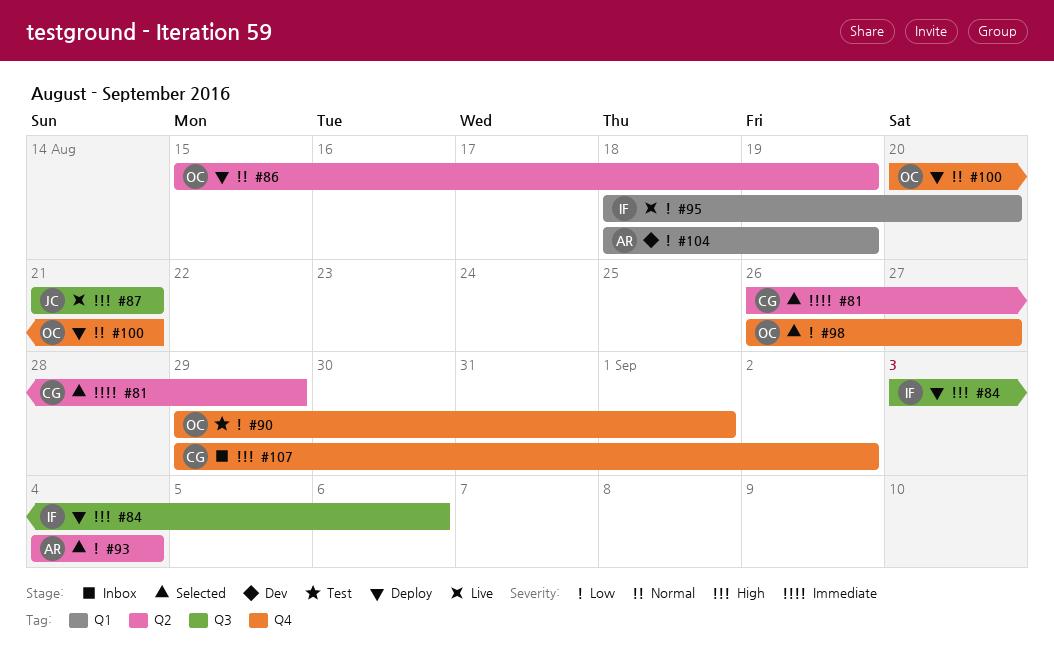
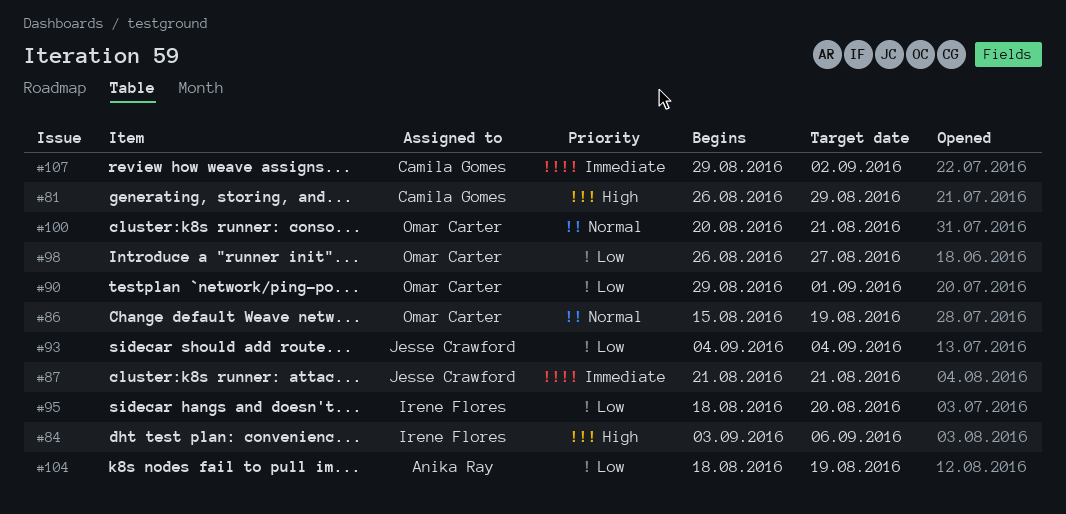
#81, priority: Immediate -> High
#87, priority: High -> Immediate
#93, owner: Anika Ray -> Jesse Crawford
#107, priority: High -> Immediate

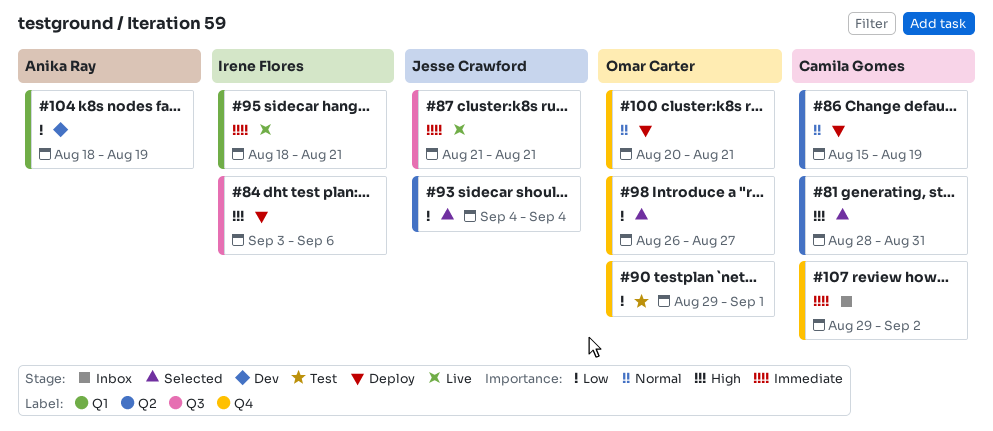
#81, start: Aug 26 -> Aug 28
#81, due: Aug 29 -> Aug 31
#86, owner: Omar Carter -> Camila Gomes
#95, priority: Low -> Immediate
#95, due: Aug 20 -> Aug 21

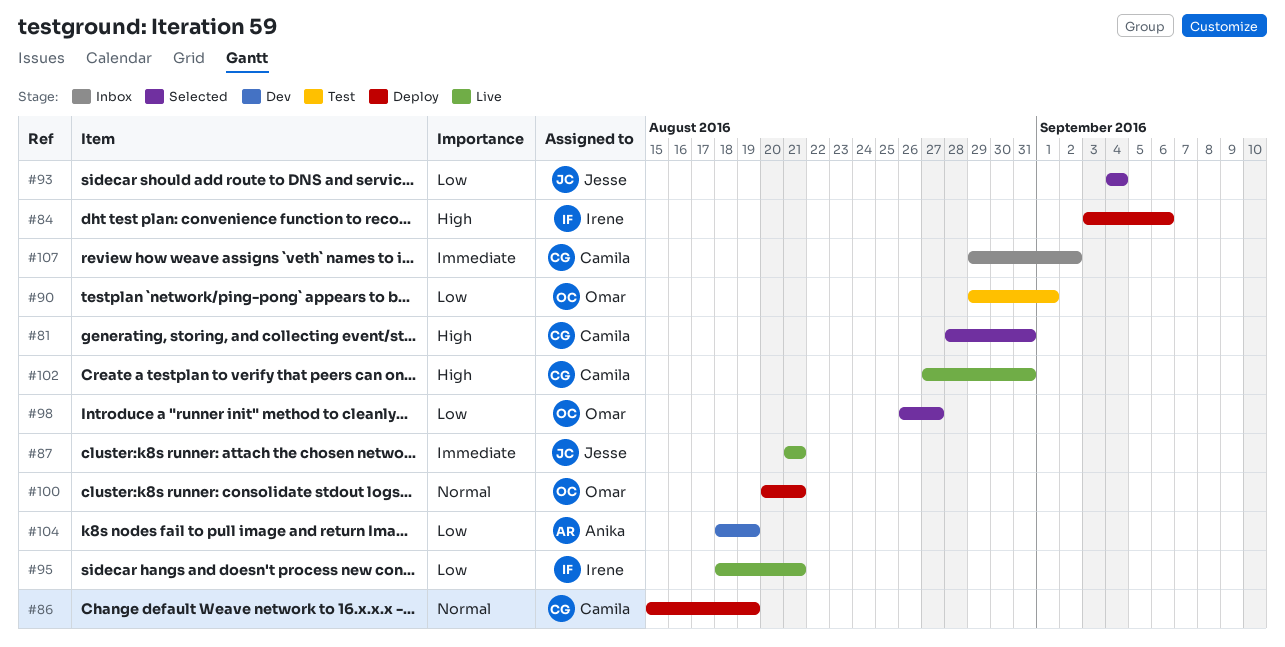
#95, priority: Immediate -> Low
#102: none -> present

